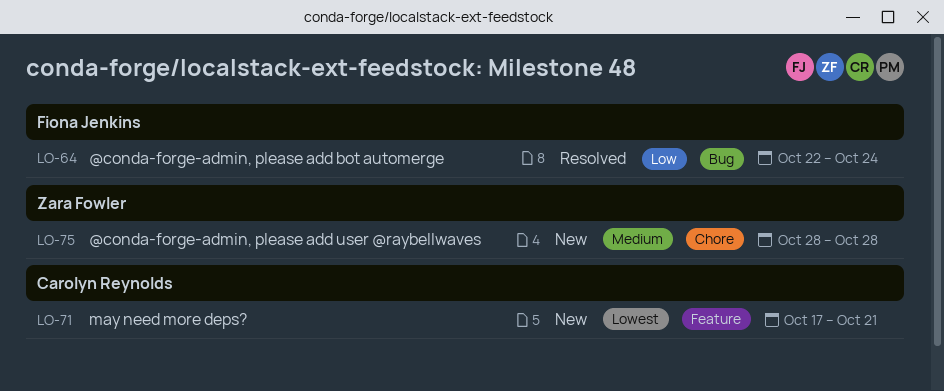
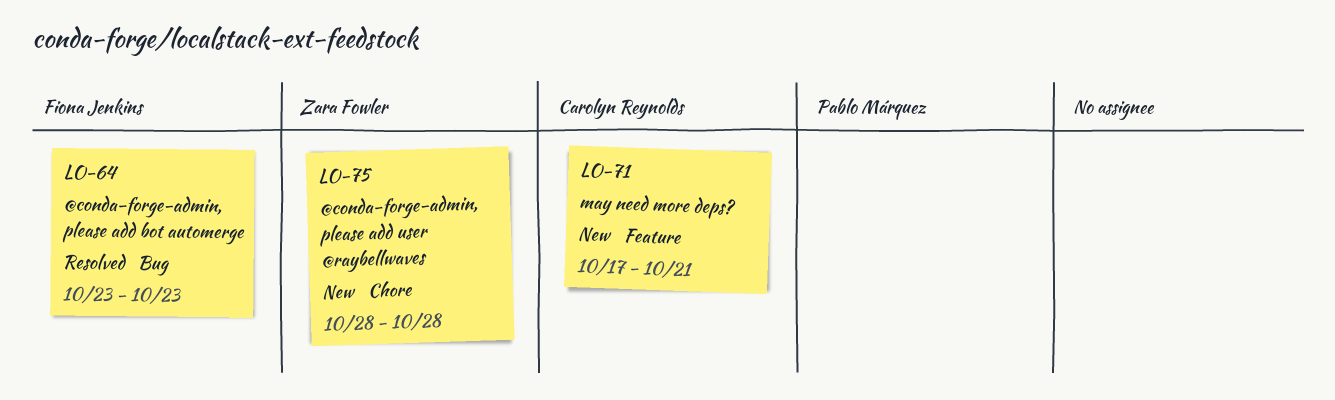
LO-64, start: Oct 22 -> Oct 23
LO-64, due: Oct 24 -> Oct 23

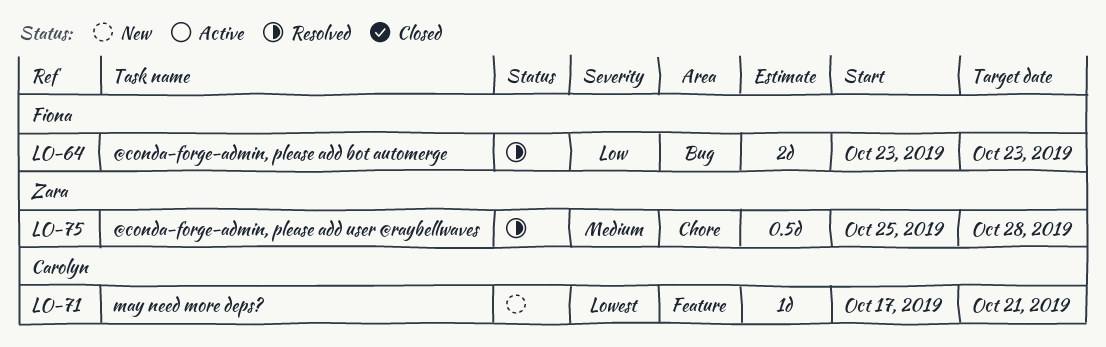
LO-75, status: New -> Resolved
LO-75, start: Oct 28 -> Oct 25

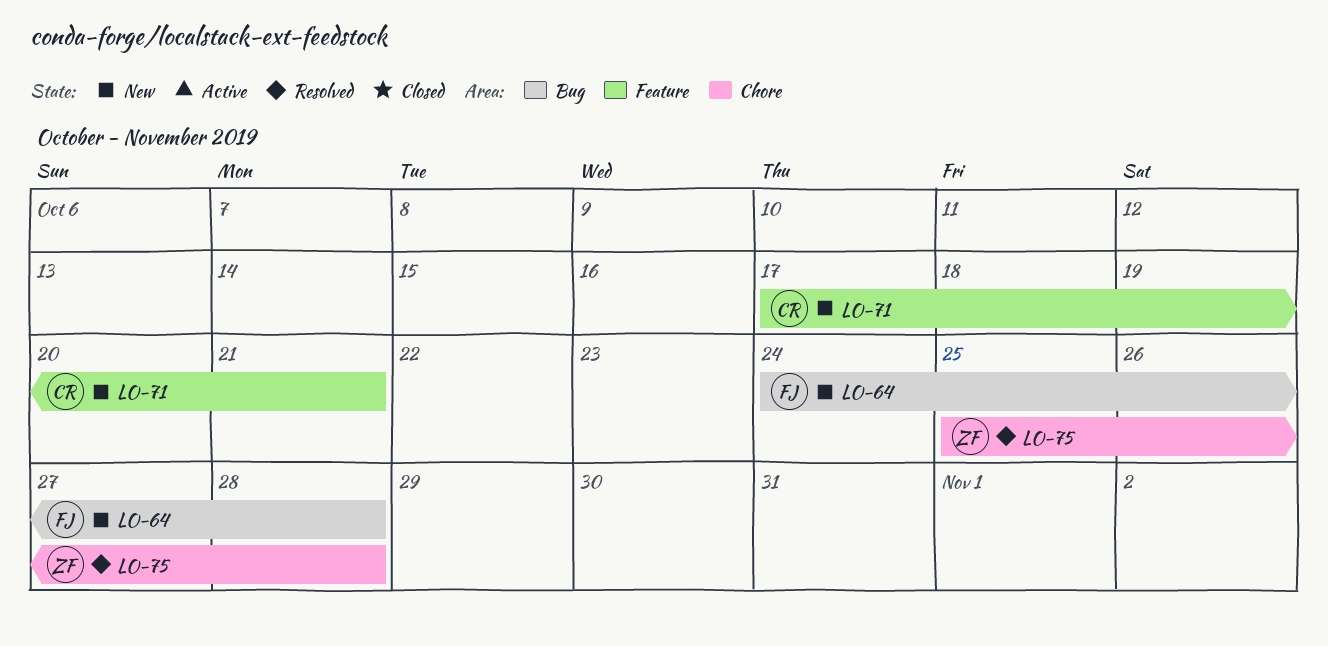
LO-64, status: Resolved -> New
LO-64, start: Oct 23 -> Oct 24
LO-64, due: Oct 23 -> Oct 28

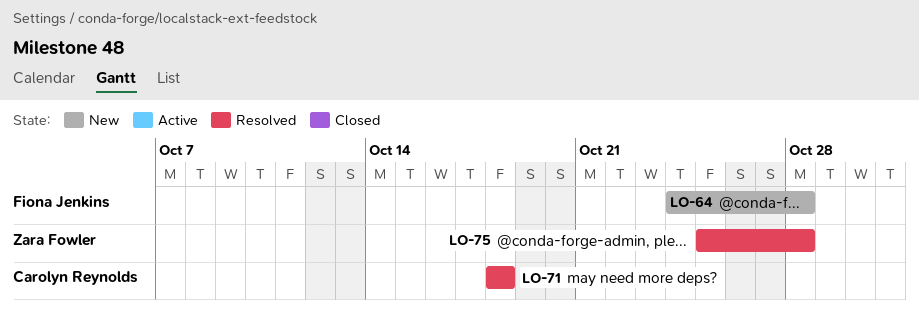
LO-71, status: New -> Resolved
LO-71, start: Oct 17 -> Oct 18
LO-71, due: Oct 21 -> Oct 18

